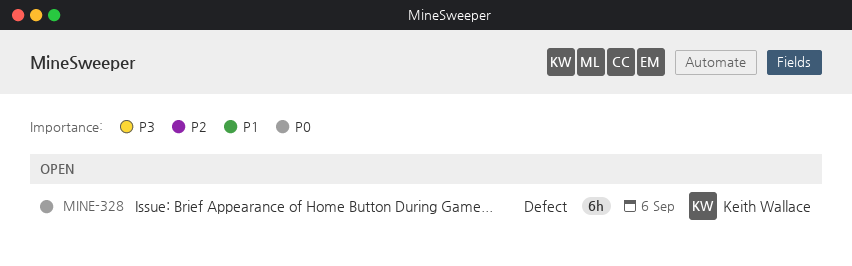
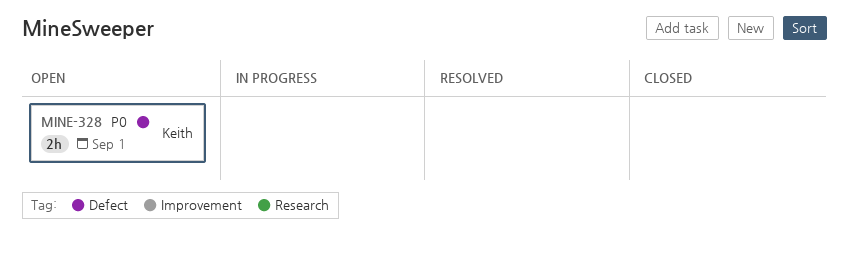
MINE-328, estimate: 6h -> 2h
MINE-328, due: Sep 6 -> Sep 1

